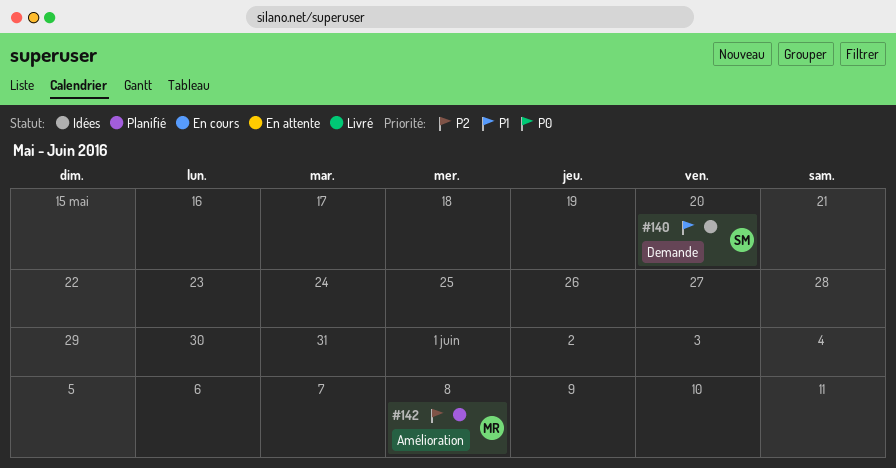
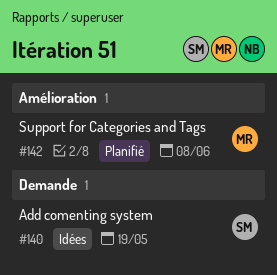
#140, due: May 20 -> May 19

